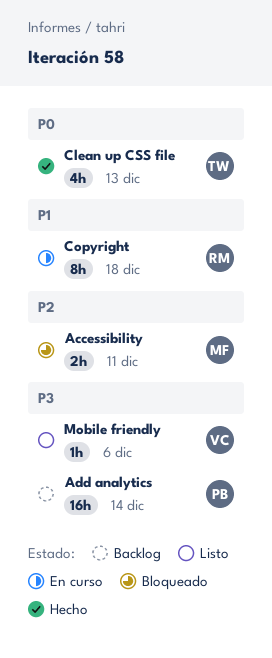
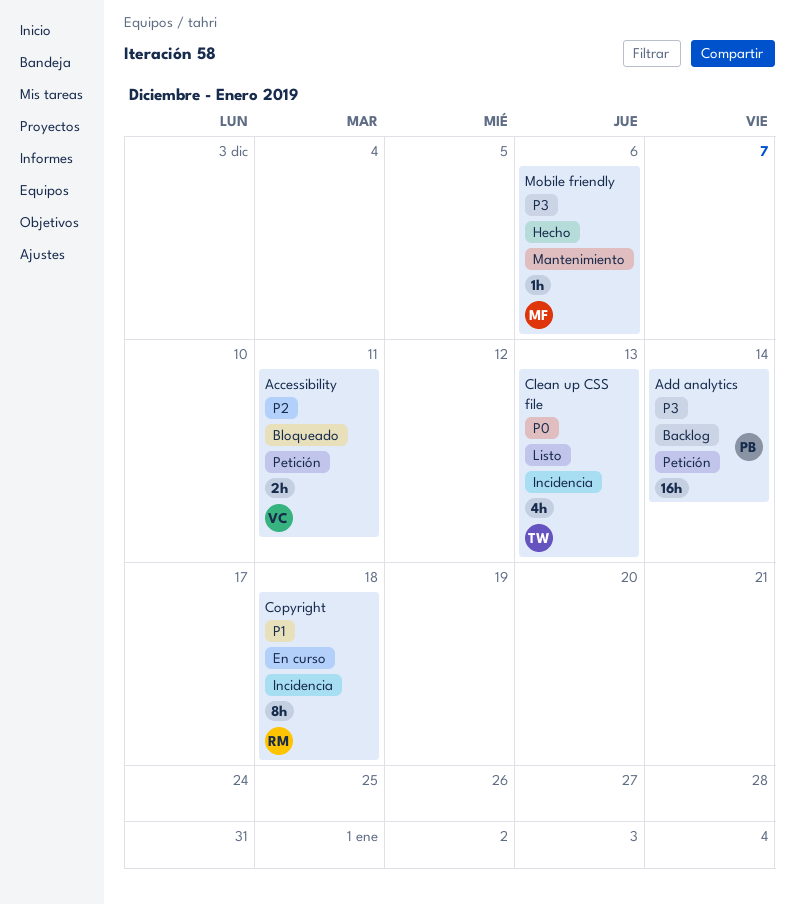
Accessibility, owner: MF -> VC
Clean up CSS file, status: Hecho -> Listo
Mobile friendly, status: Listo -> Hecho
Mobile friendly, owner: VC -> MF

